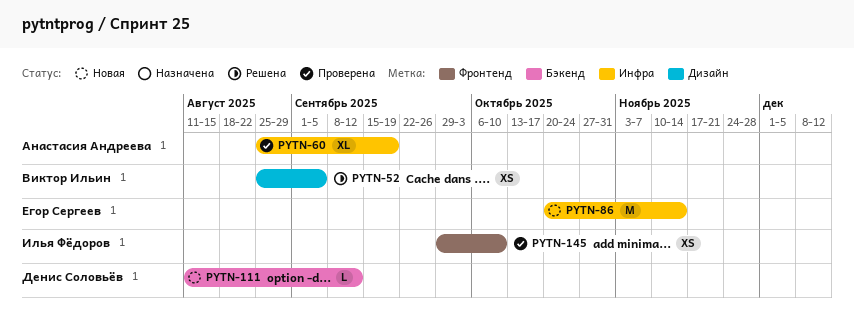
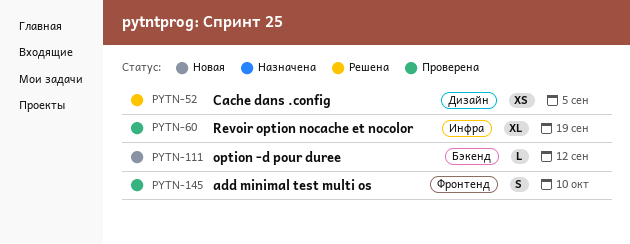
PYTN-86: present -> none
PYTN-145, estimate: XS -> S

